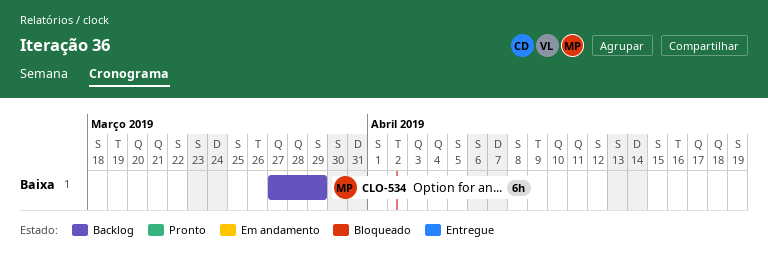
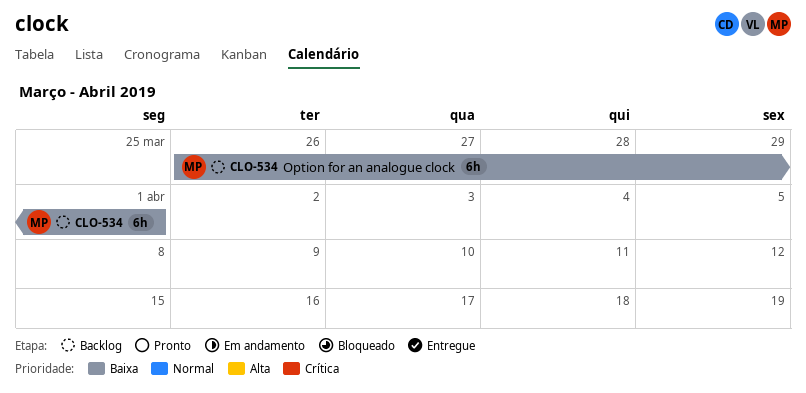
CLO-534, start: Mar 27 -> Mar 26
CLO-534, due: Mar 29 -> Apr 1

